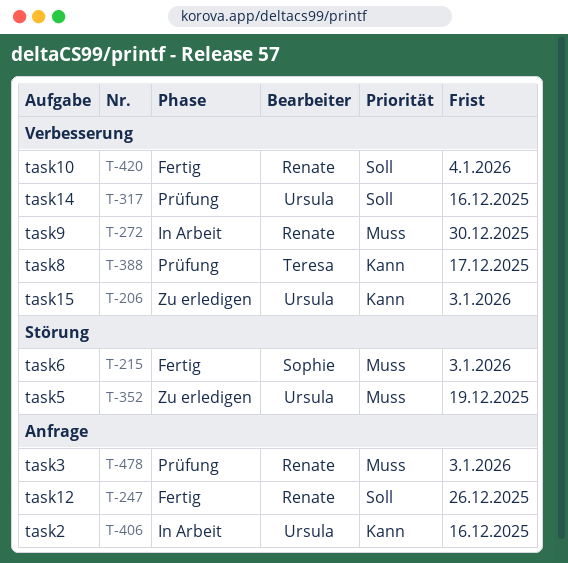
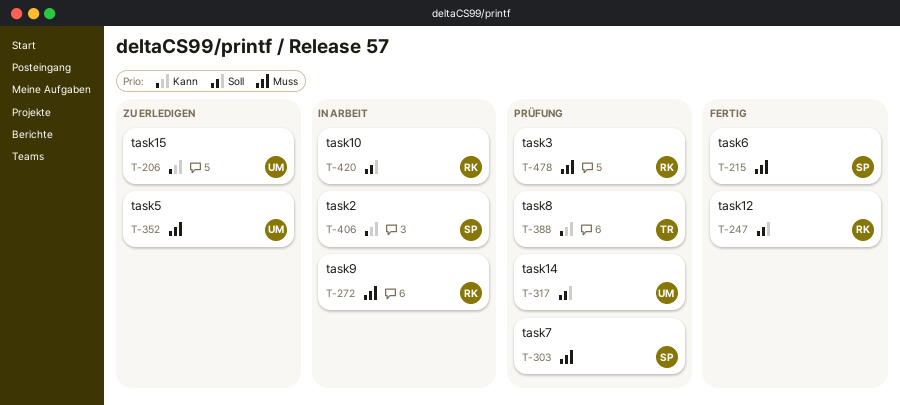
T-303: none -> present
T-406, owner: Ursula -> Sophie
T-420, status: Fertig -> In Arbeit

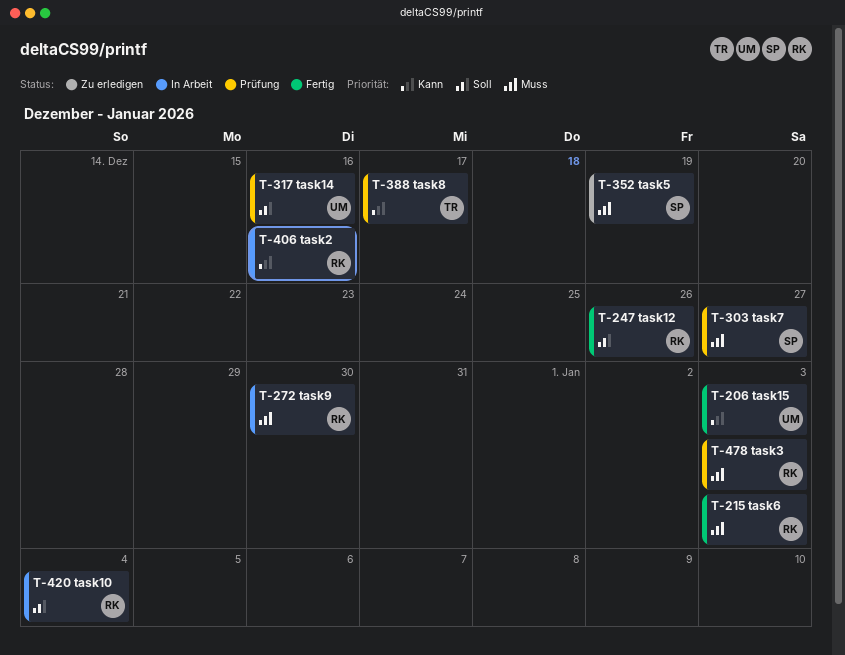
T-206, status: Zu erledigen -> Fertig
T-215, owner: SP -> RK
T-352, owner: UM -> SP
T-406, owner: SP -> RK

